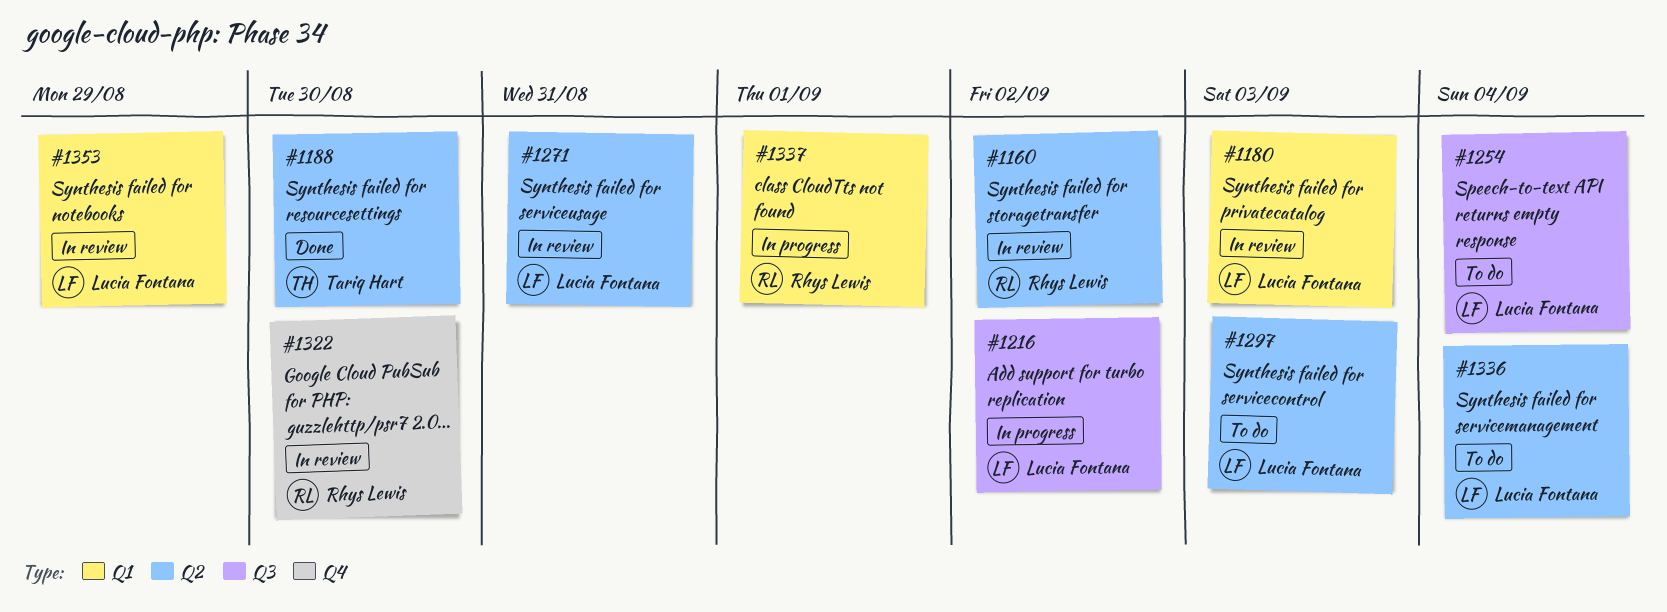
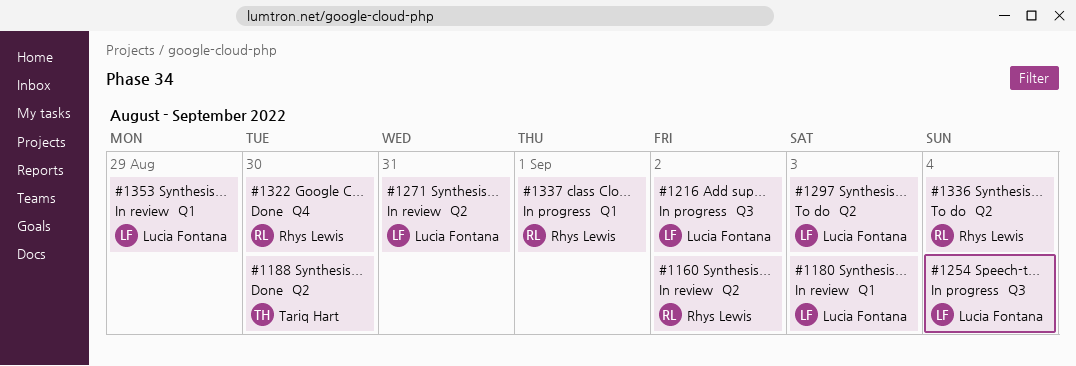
#1254, status: To do -> In progress
#1322, status: In review -> Done
#1336, owner: Lucia Fontana -> Rhys Lewis

